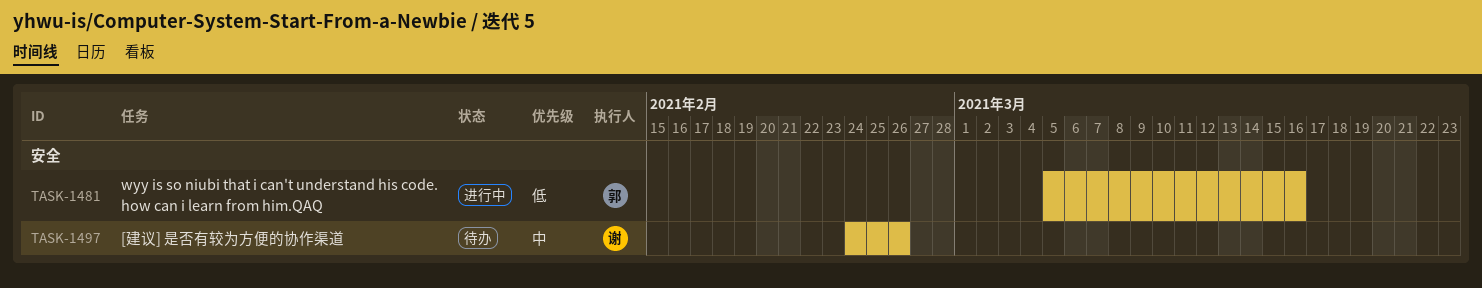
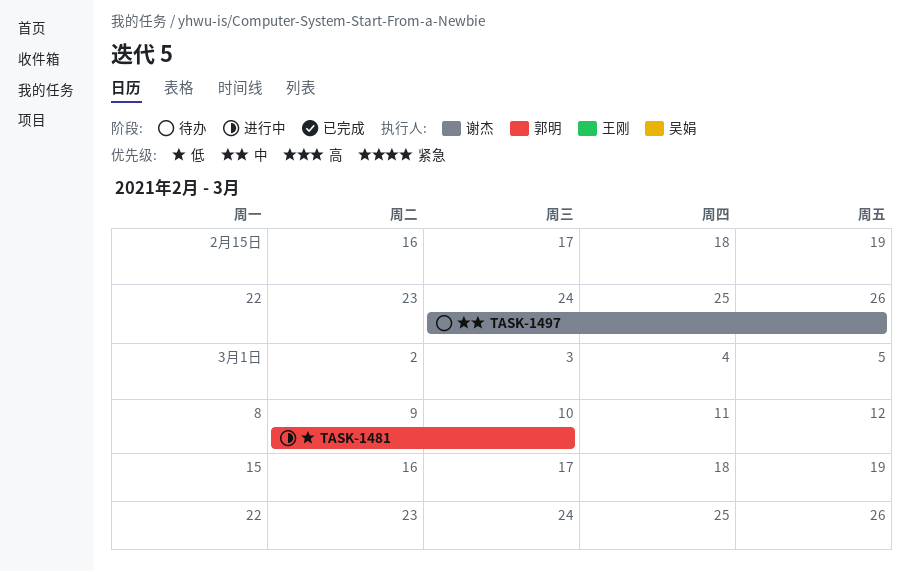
TASK-1481, start: Mar 5 -> Mar 9
TASK-1481, due: Mar 16 -> Mar 10

